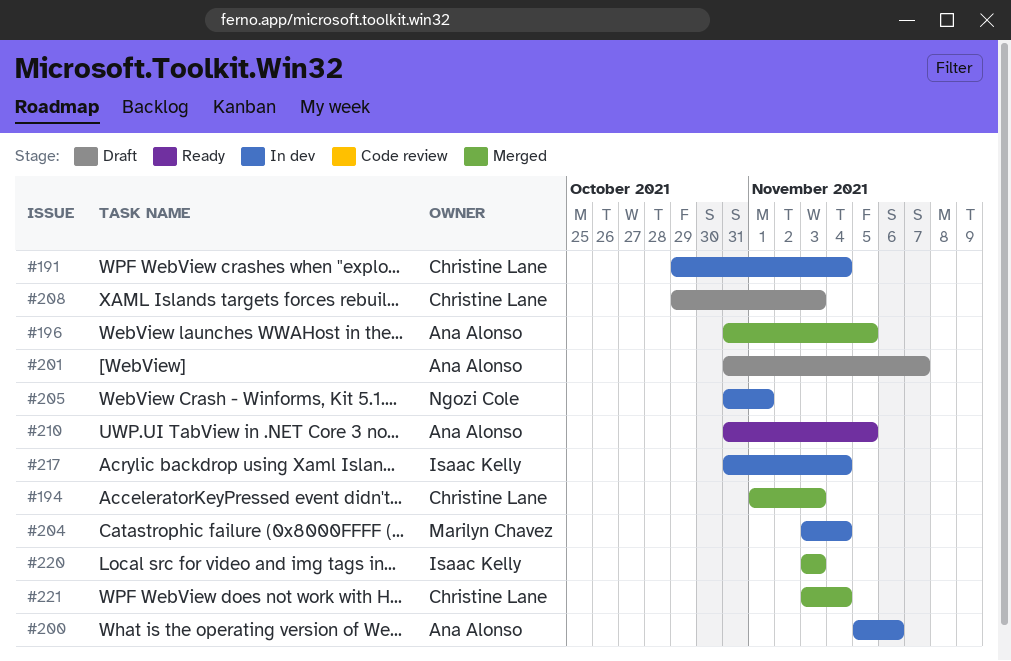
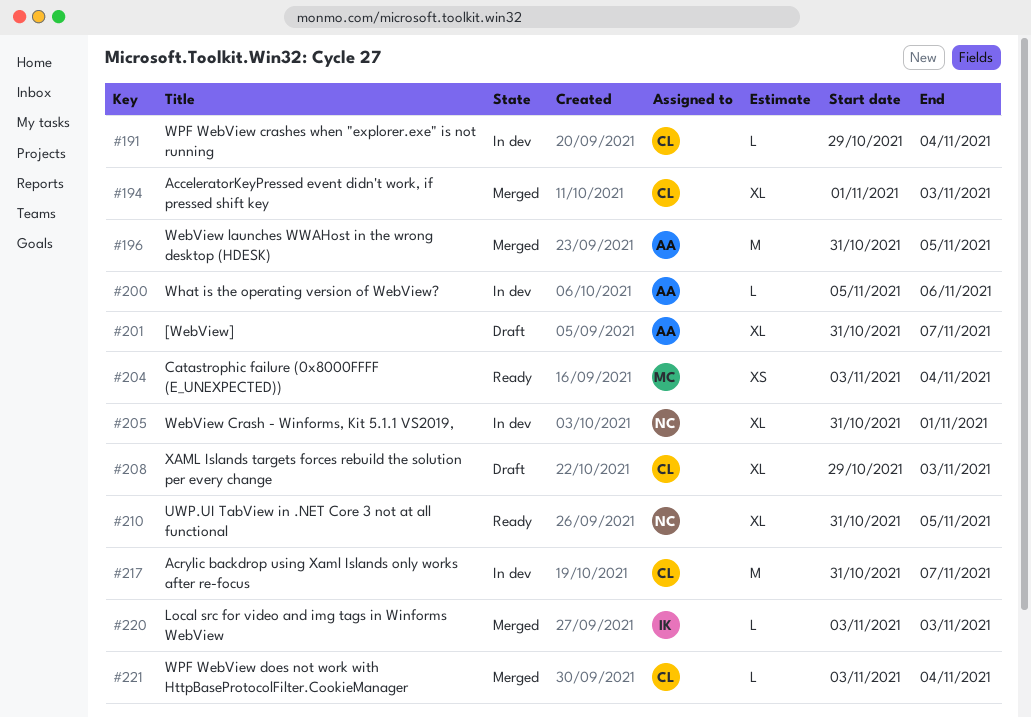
#204, status: In dev -> Ready
#210, owner: Ana Alonso -> Ngozi Cole
#217, owner: Isaac Kelly -> Christine Lane
#217, due: Nov 4 -> Nov 7

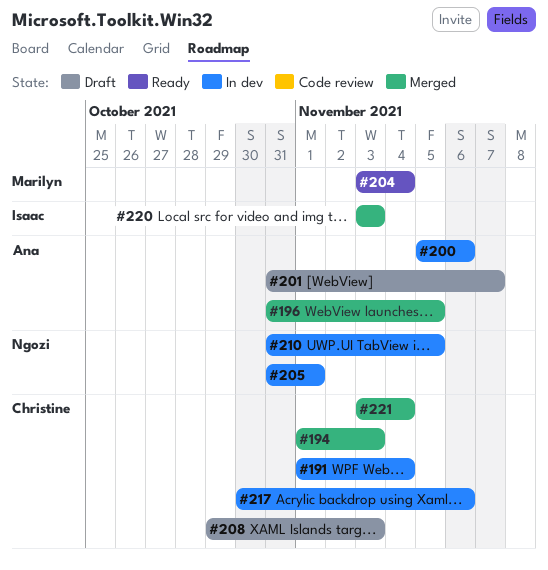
#191, start: Oct 29 -> Nov 1
#210, status: Ready -> In dev
#217, start: Oct 31 -> Oct 30
#217, due: Nov 7 -> Nov 6

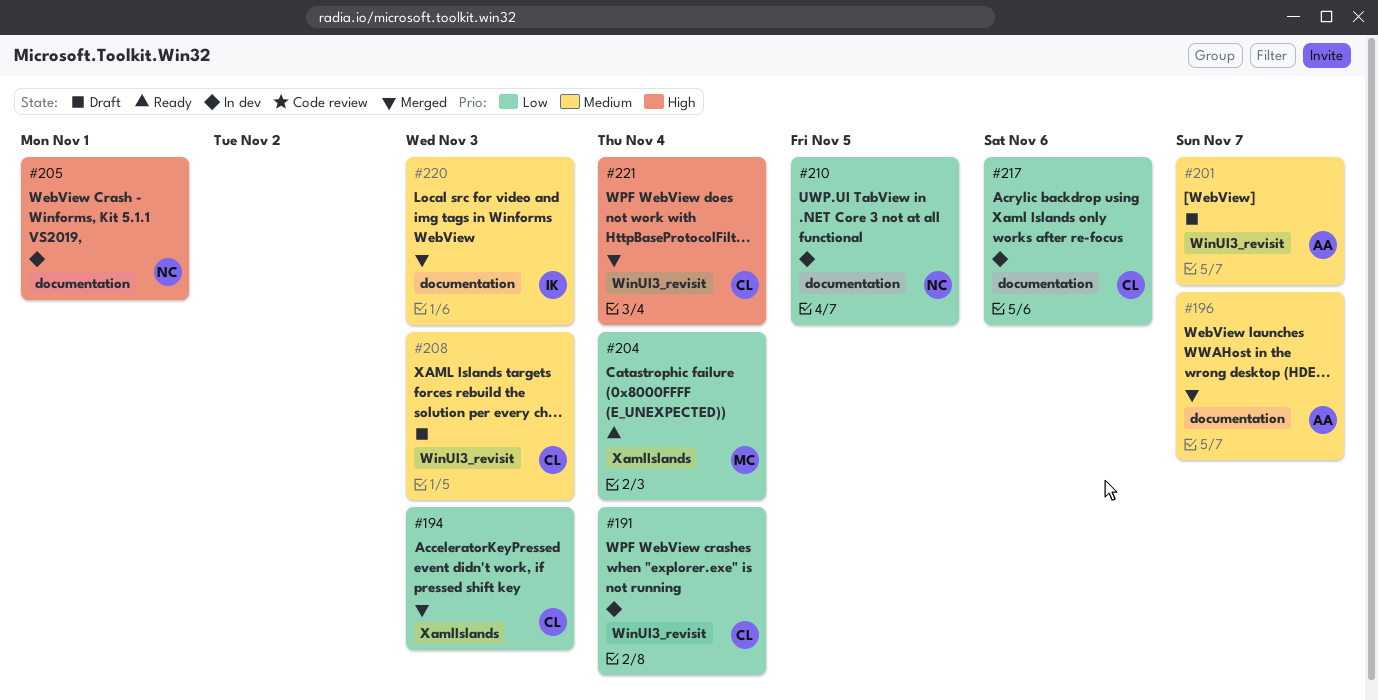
#196, due: Nov 5 -> Nov 7
#200: present -> none

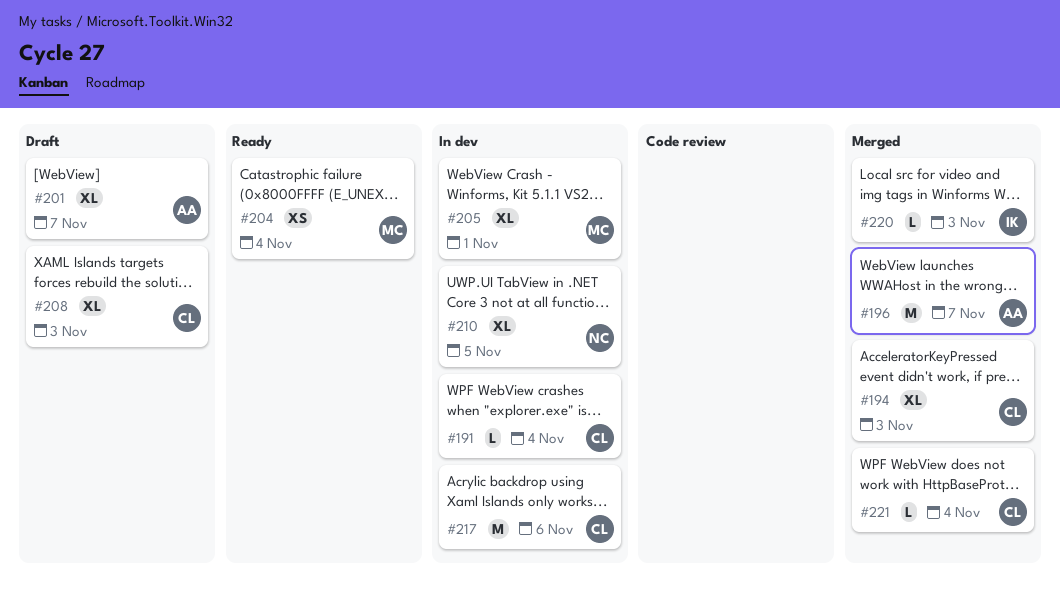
#205, owner: NC -> MC

